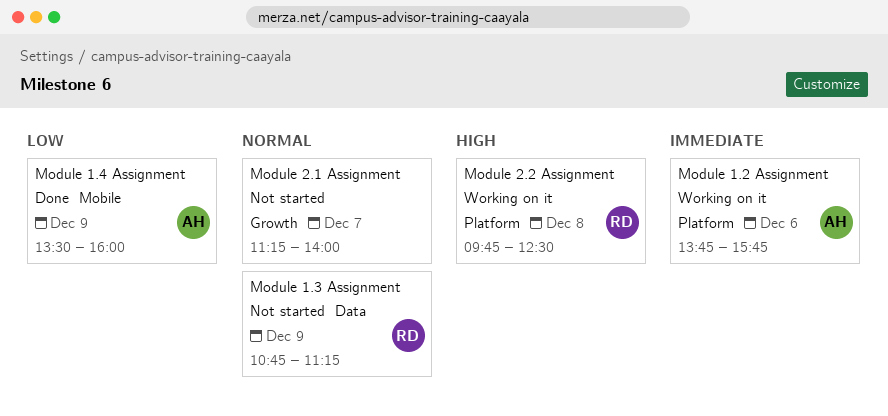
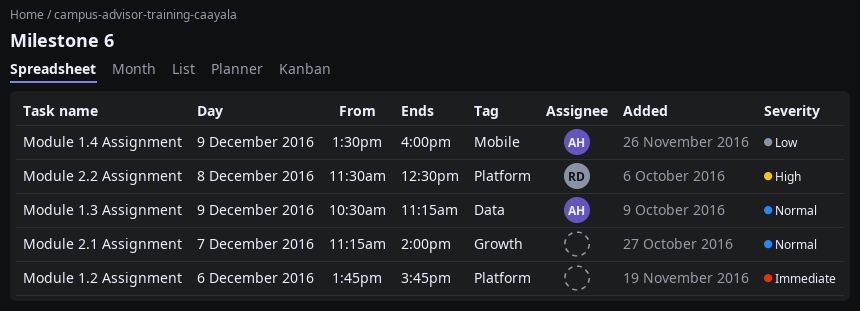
Module 1.2 Assignment, owner: AH -> none
Module 1.3 Assignment, owner: RD -> AH
Module 1.3 Assignment, begins: 10:45 -> 10:30
Module 2.2 Assignment, begins: 09:45 -> 11:30

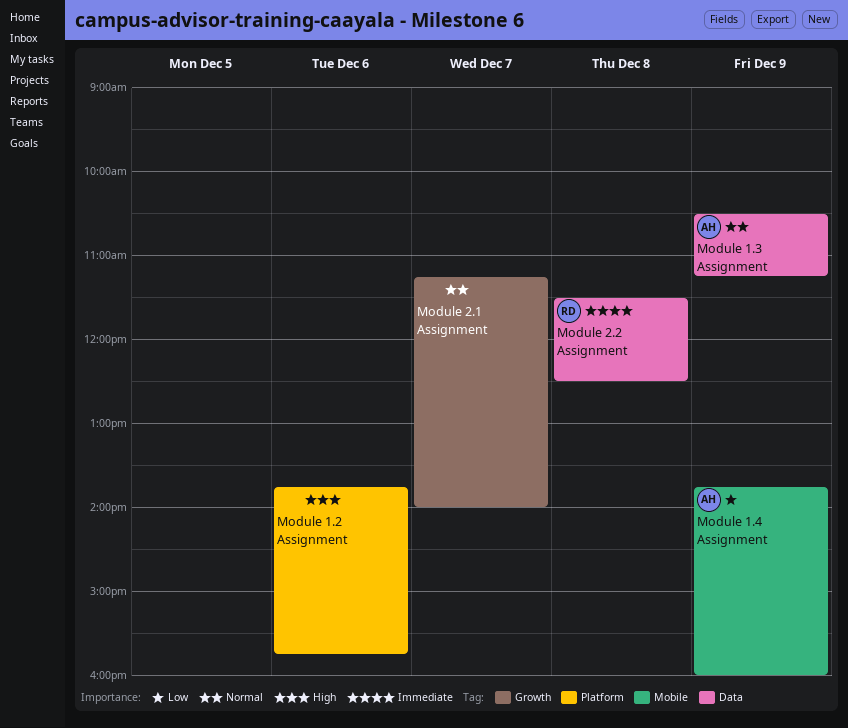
Module 1.2 Assignment, priority: Immediate -> High
Module 1.4 Assignment, begins: 13:30 -> 13:45
Module 2.2 Assignment, priority: High -> Immediate
Module 2.2 Assignment, label: Platform -> Data

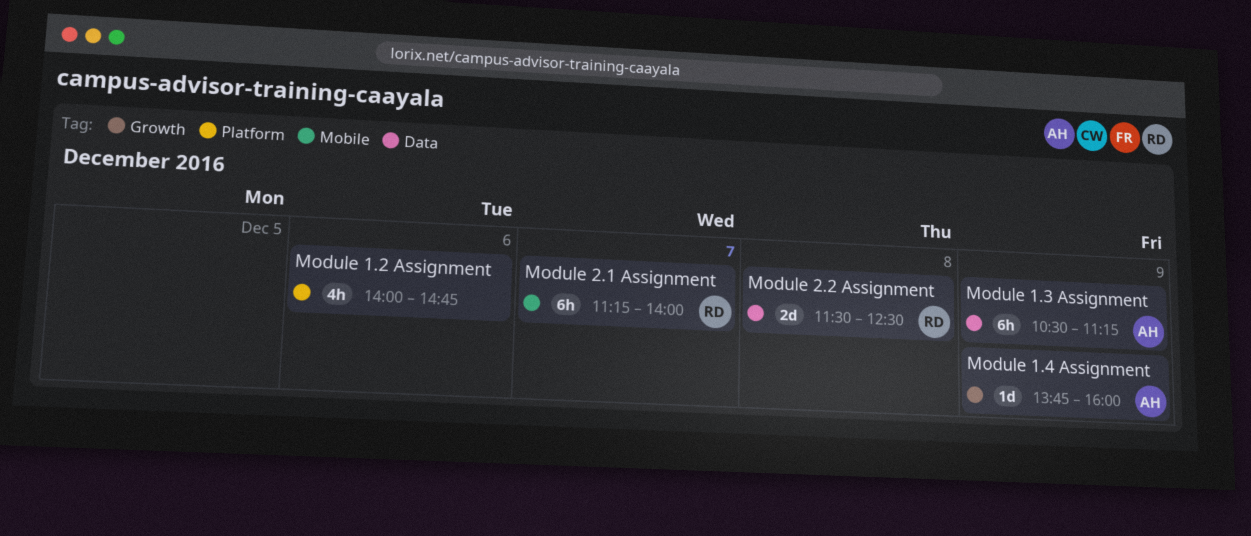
Module 1.2 Assignment, begins: 13:45 -> 14:00
Module 1.2 Assignment, ends: 15:45 -> 14:45
Module 1.4 Assignment, label: Mobile -> Growth
Module 2.1 Assignment, owner: none -> RD
Module 2.1 Assignment, label: Growth -> Mobile

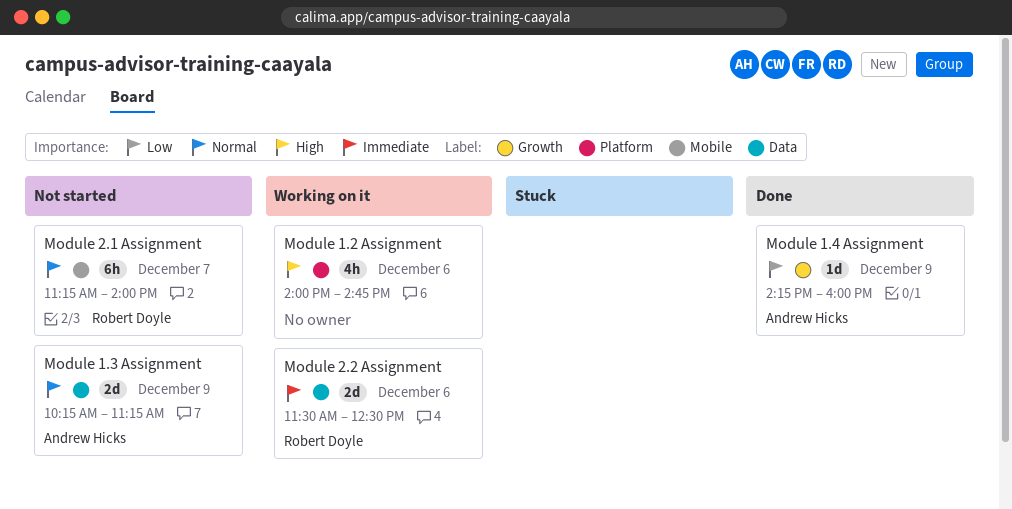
Module 1.3 Assignment, estimate: 6h -> 2d
Module 1.3 Assignment, begins: 10:30 -> 10:15
Module 1.4 Assignment, begins: 13:45 -> 14:15
Module 2.2 Assignment, day: Dec 8 -> Dec 6

